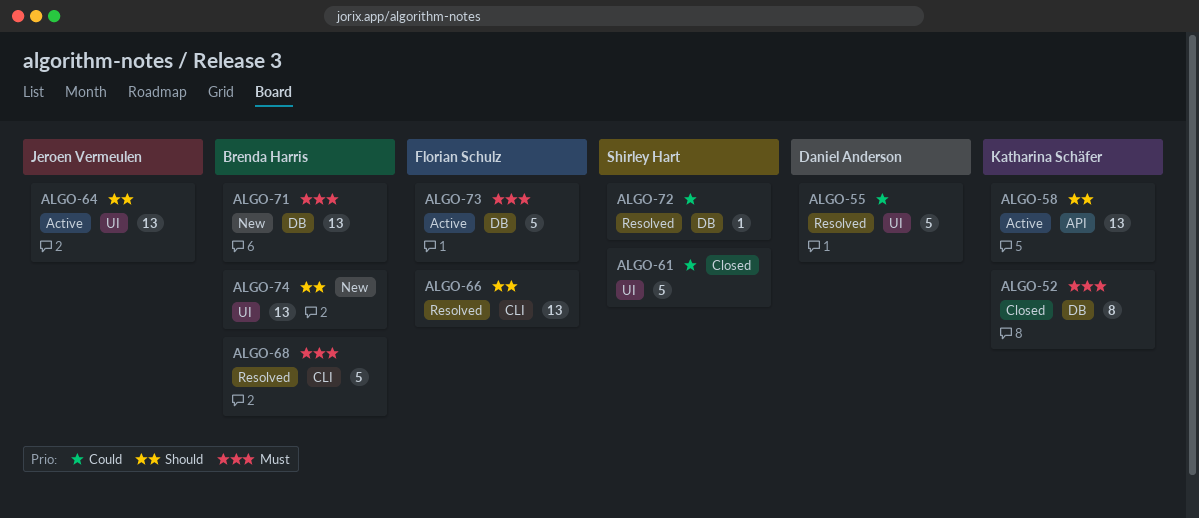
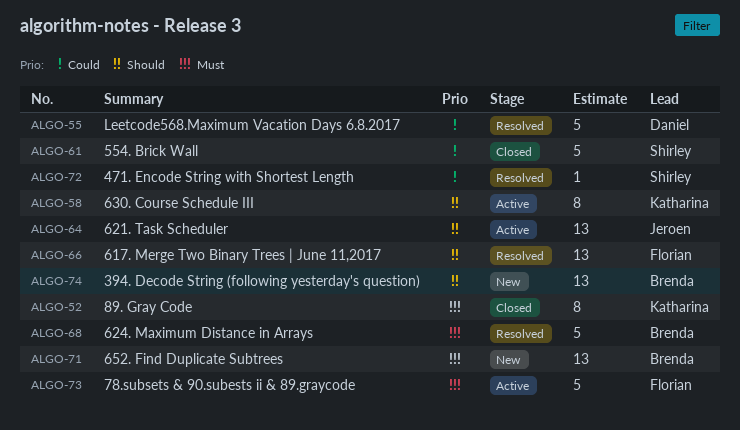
ALGO-58, estimate: 13 -> 8

